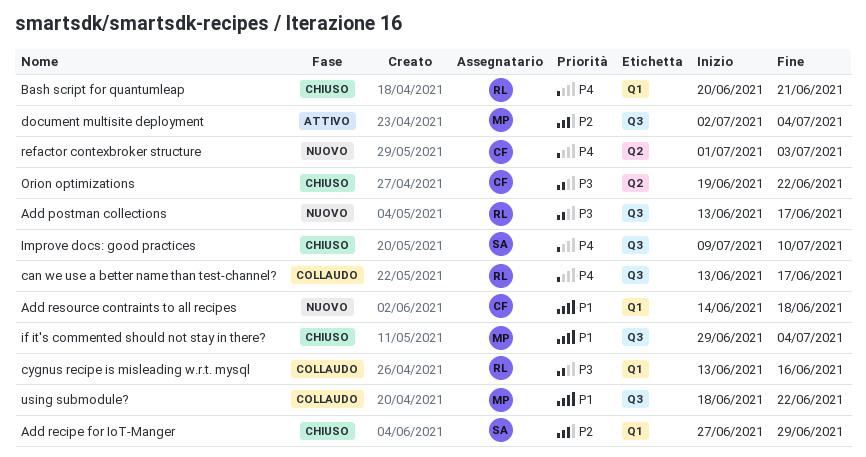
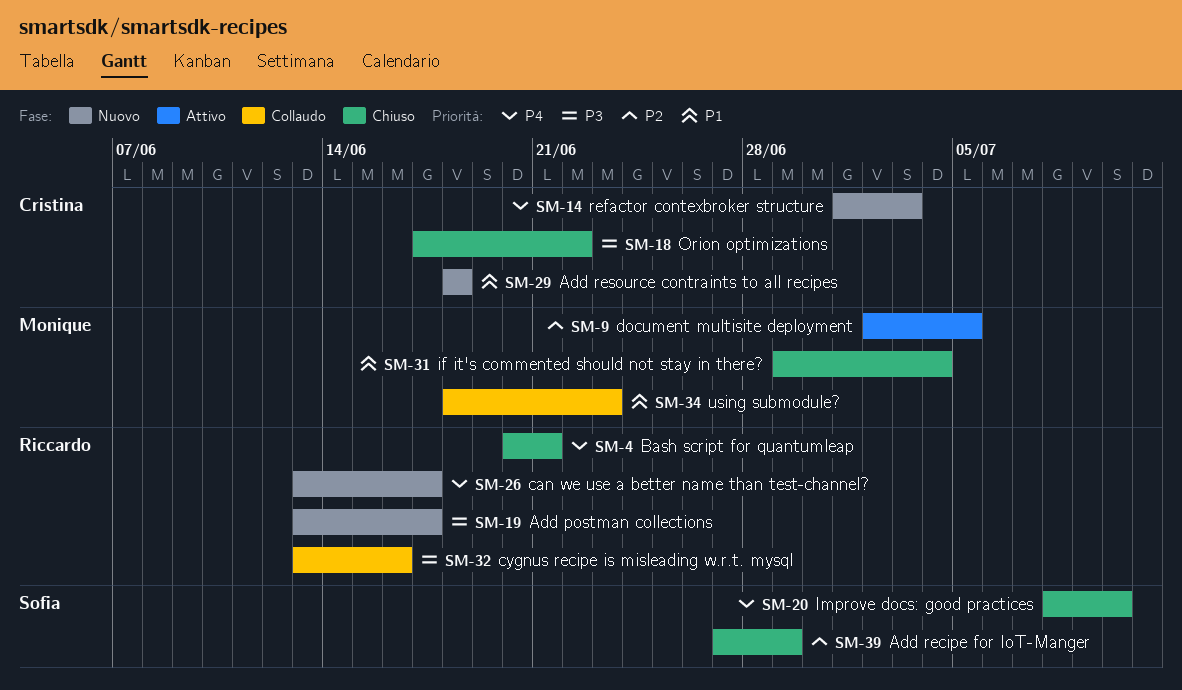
Add resource contraints to all recipes, start: Jun 14 -> Jun 18
can we use a better name than test-channel?, status: Collaudo -> Nuovo
document multisite deployment, due: Jul 4 -> Jul 5
Improve docs: good practices, start: Jul 9 -> Jul 8
Orion optimizations, start: Jun 19 -> Jun 17
using submodule?, due: Jun 22 -> Jun 23

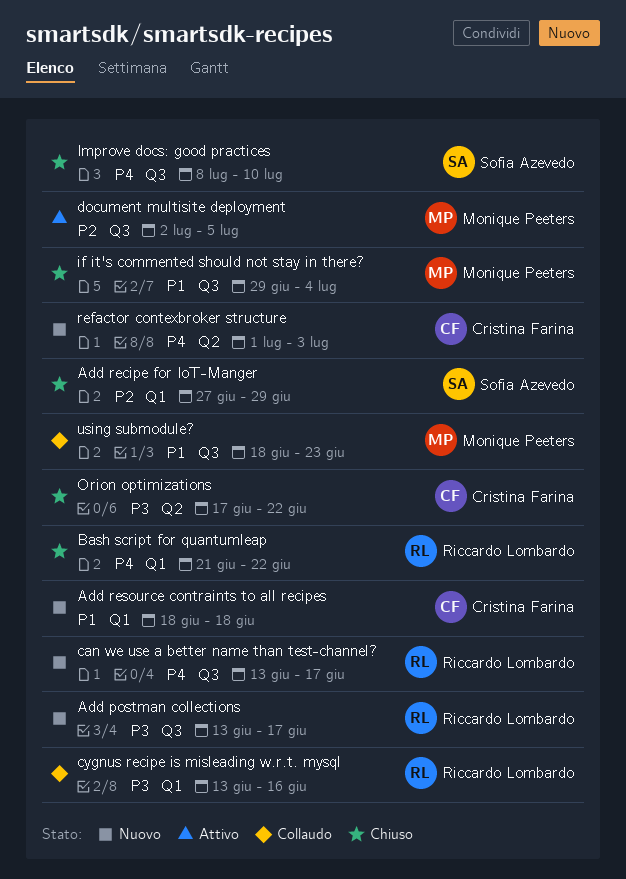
Bash script for quantumleap, start: Jun 20 -> Jun 21
Bash script for quantumleap, due: Jun 21 -> Jun 22

